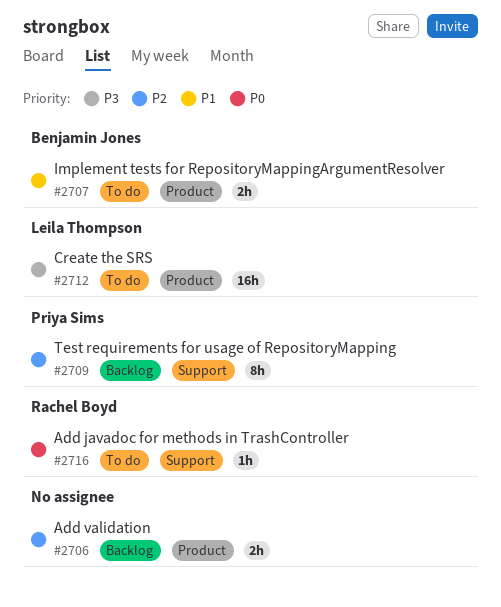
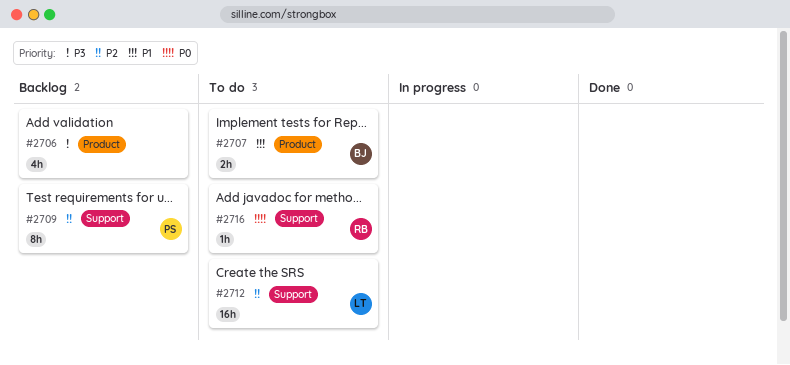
#2706, priority: P2 -> P3
#2706, estimate: 2h -> 4h
#2712, priority: P3 -> P2
#2712, label: Product -> Support

